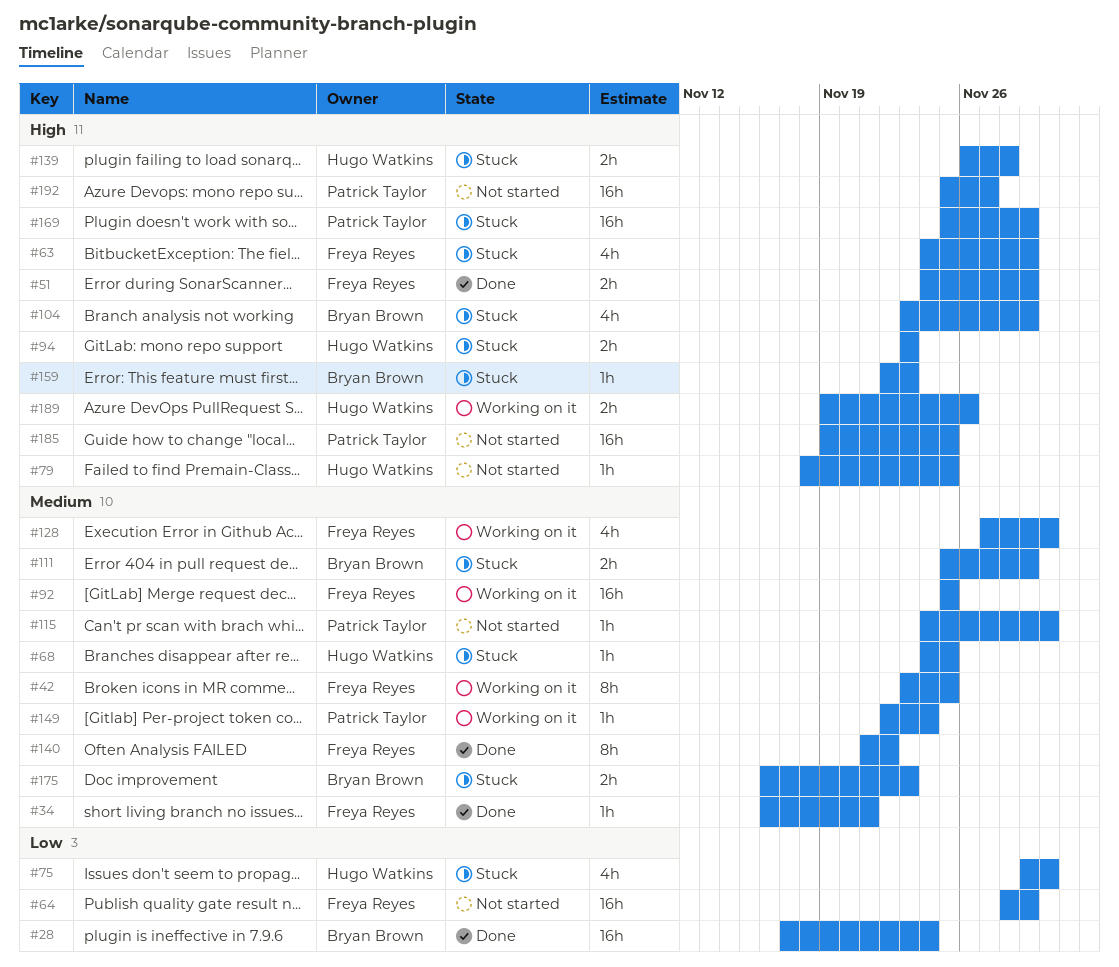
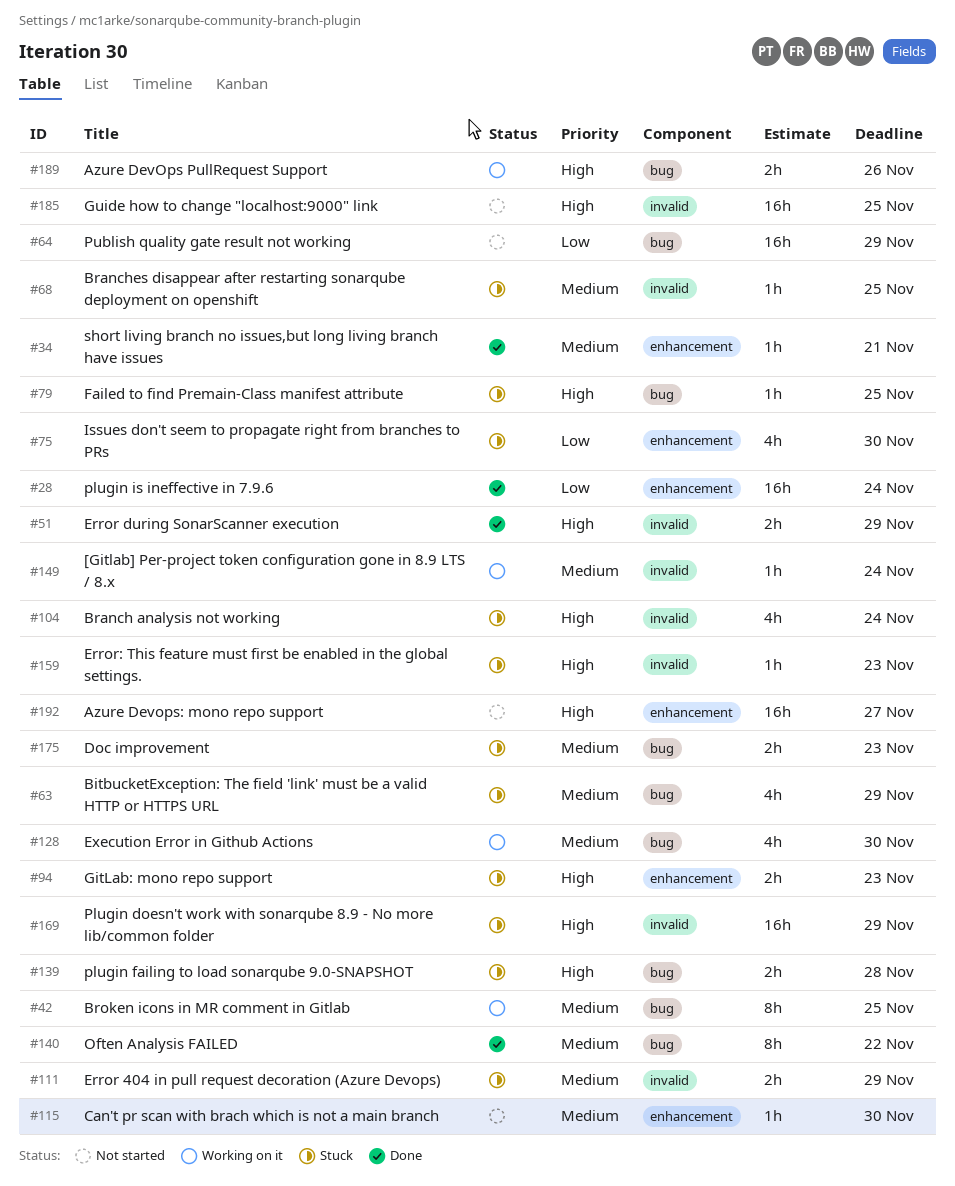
#63, priority: High -> Medium
#79, status: Not started -> Stuck
#92: present -> none
#104, due: Nov 29 -> Nov 24

